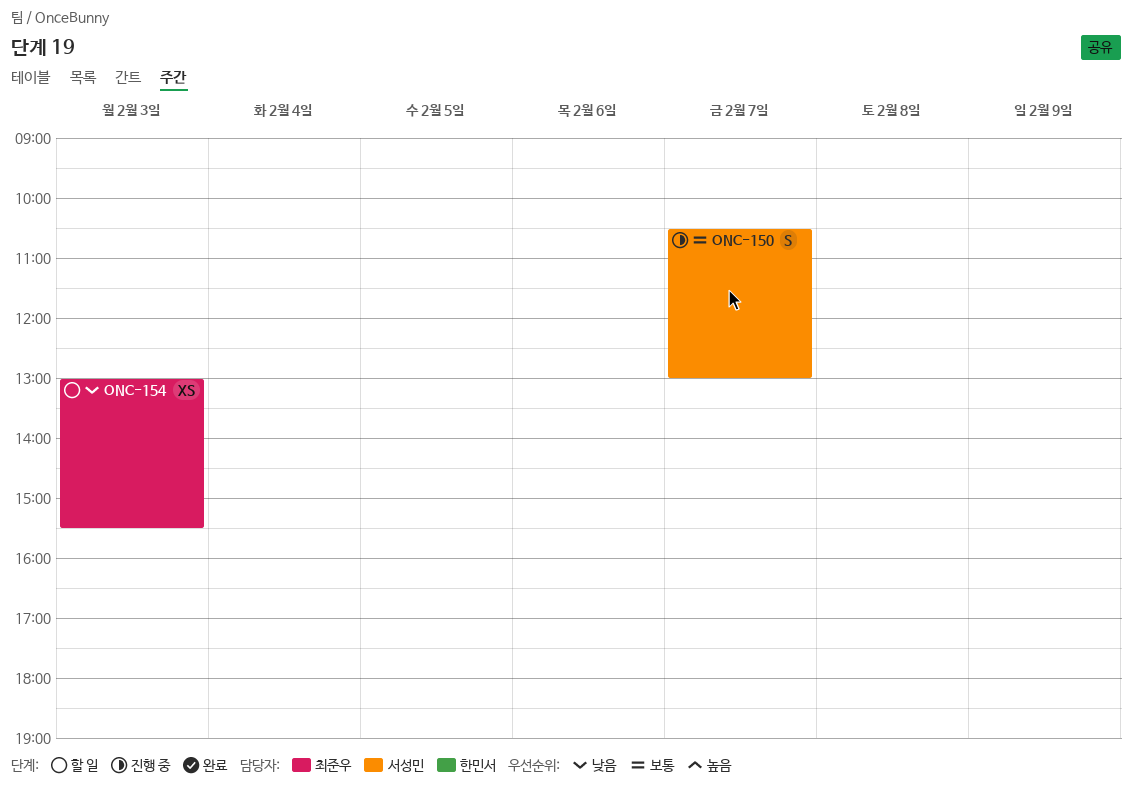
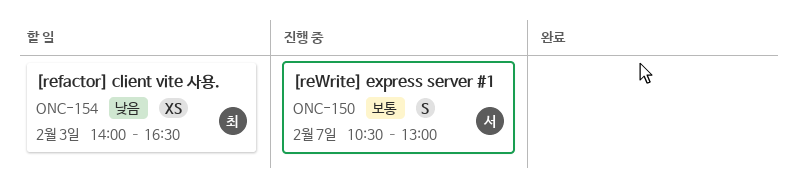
ONC-154, begins: 13:00 -> 14:00
ONC-154, ends: 15:30 -> 16:30

